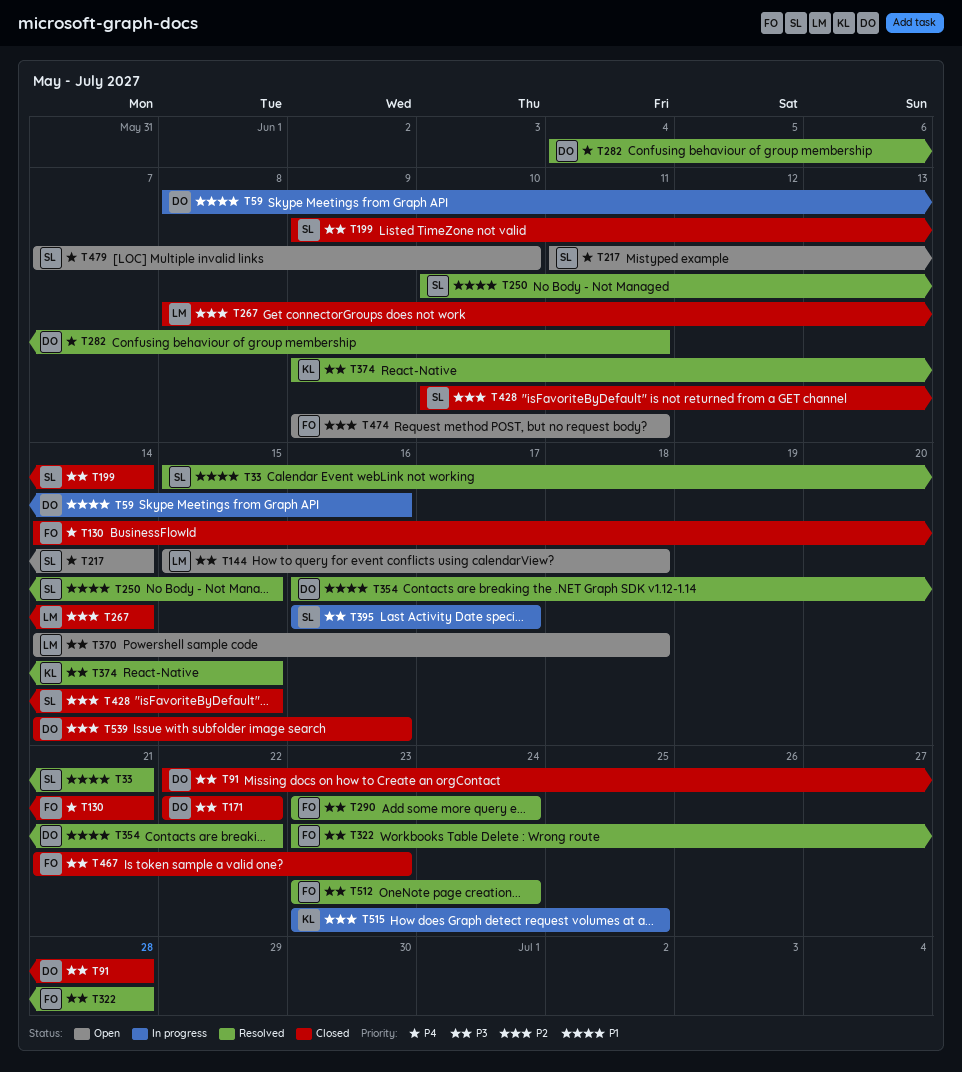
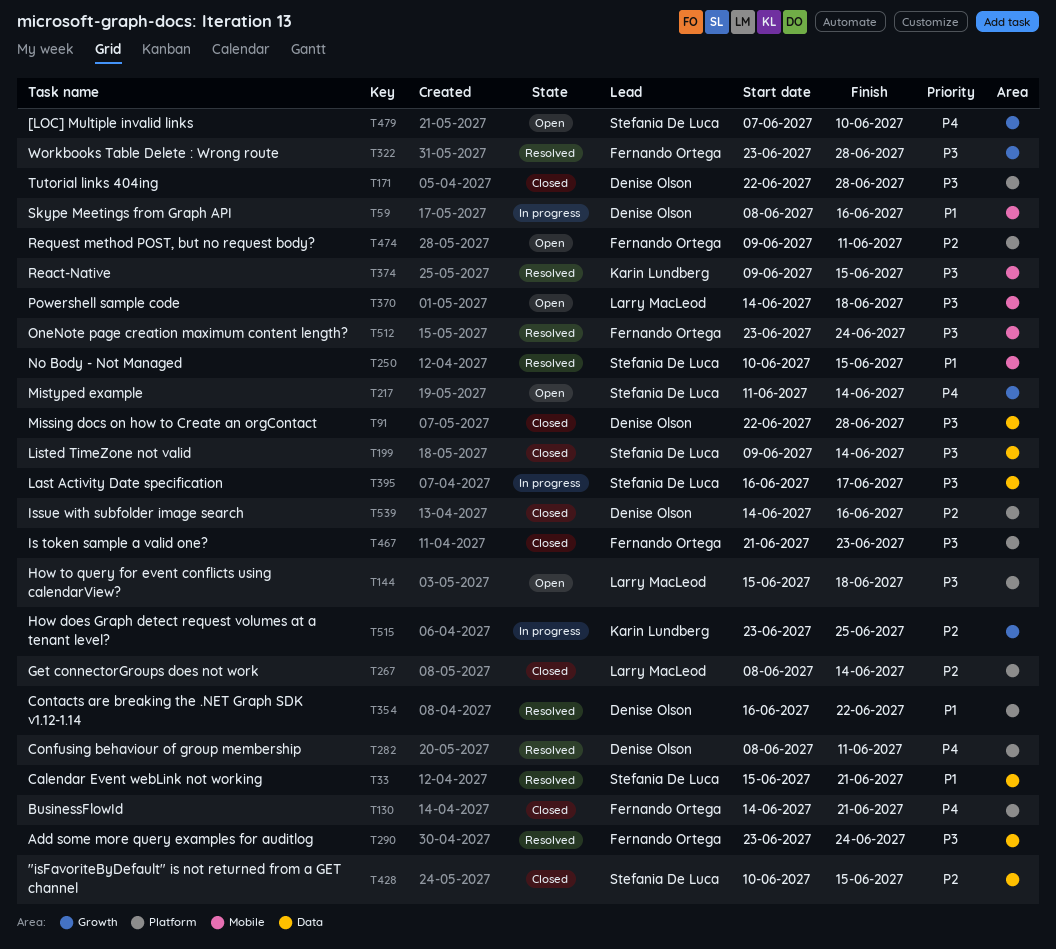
T171, due: Jun 22 -> Jun 28
T282, start: Jun 4 -> Jun 8

